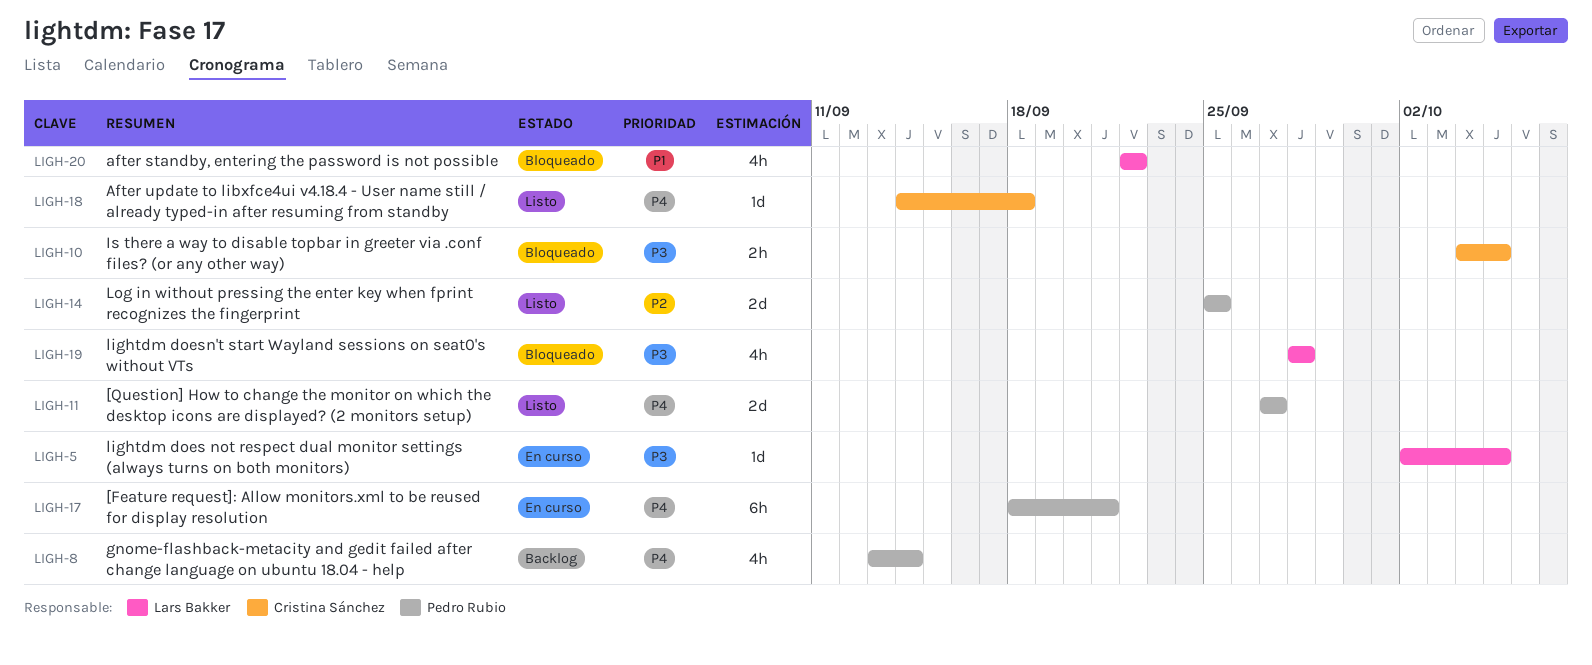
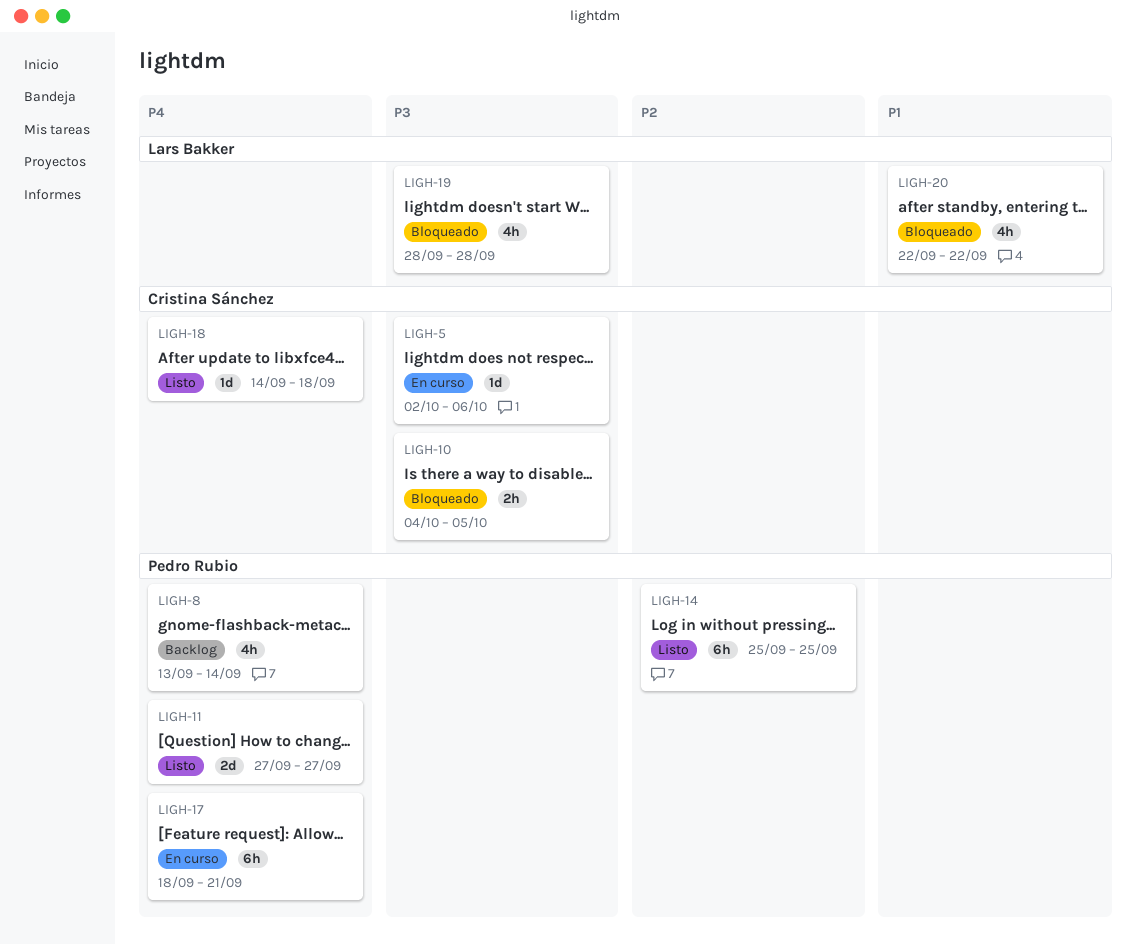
LIGH-5, owner: Lars Bakker -> Cristina Sánchez
LIGH-5, due: Oct 5 -> Oct 6
LIGH-14, estimate: 2d -> 6h

